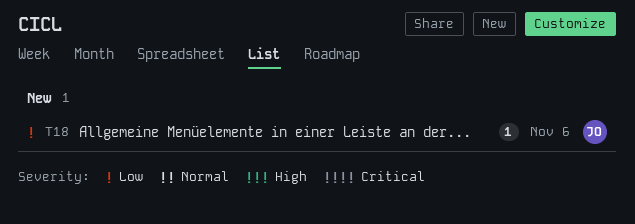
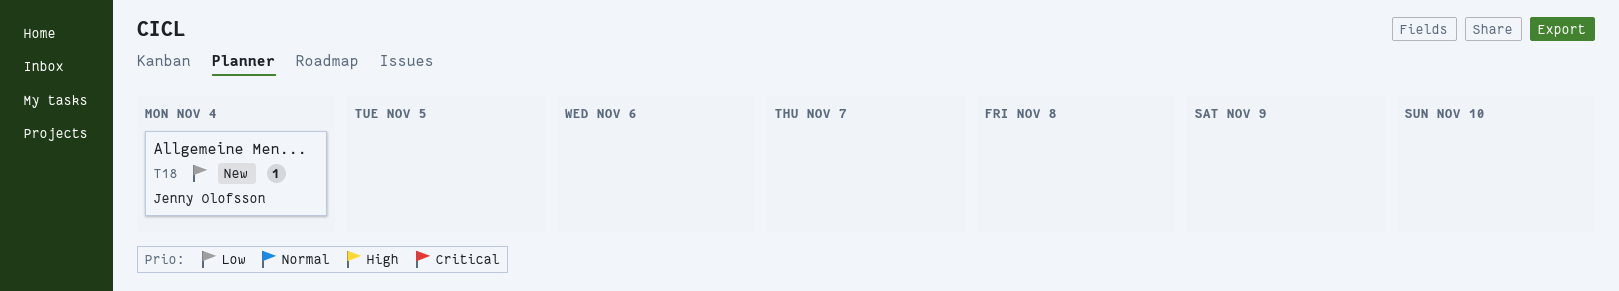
T18, due: Nov 6 -> Nov 4

